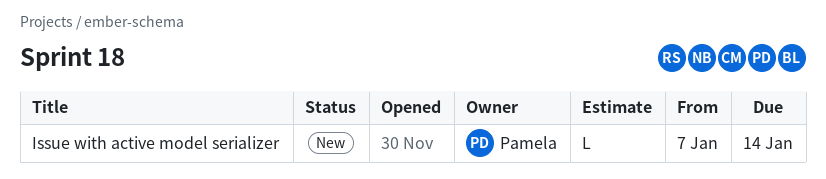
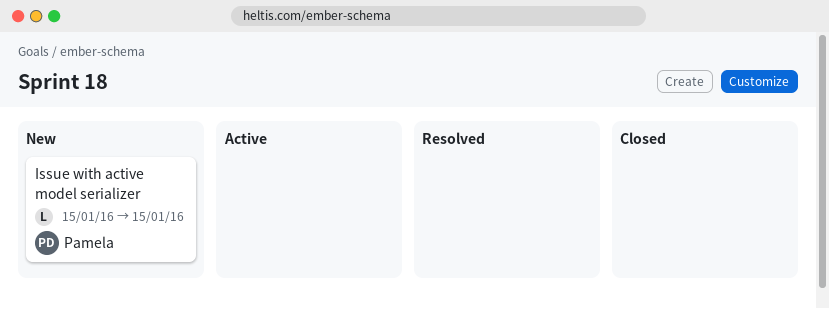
Issue with active model serializer, start: Jan 7 -> Jan 15
Issue with active model serializer, due: Jan 14 -> Jan 15

